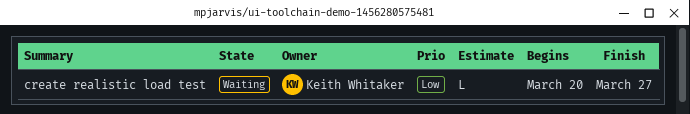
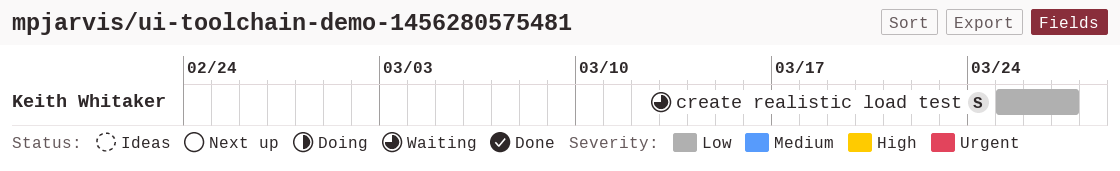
create realistic load test, estimate: L -> S
create realistic load test, start: Mar 20 -> Mar 25

